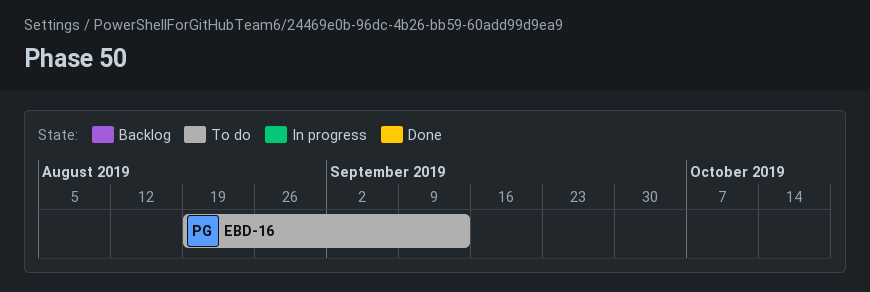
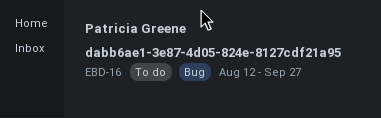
EBD-16, start: Aug 19 -> Aug 12
EBD-16, due: Sep 13 -> Sep 27

